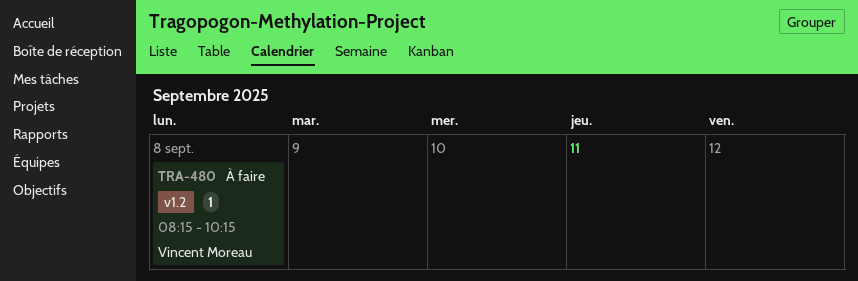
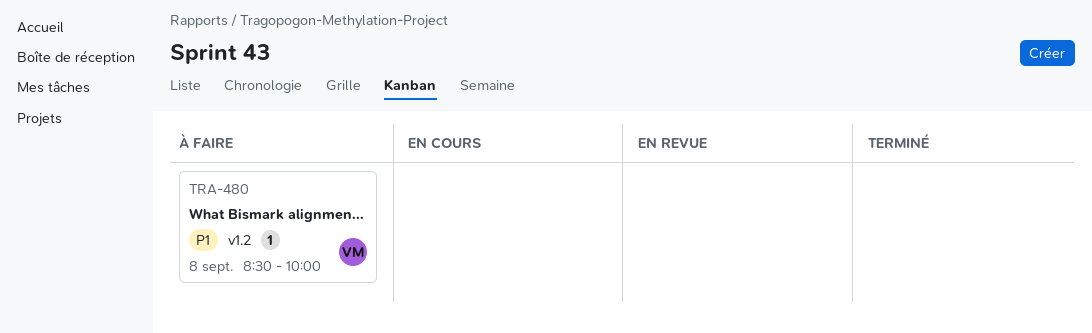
TRA-480, begins: 08:15 -> 08:30
TRA-480, ends: 10:15 -> 10:00

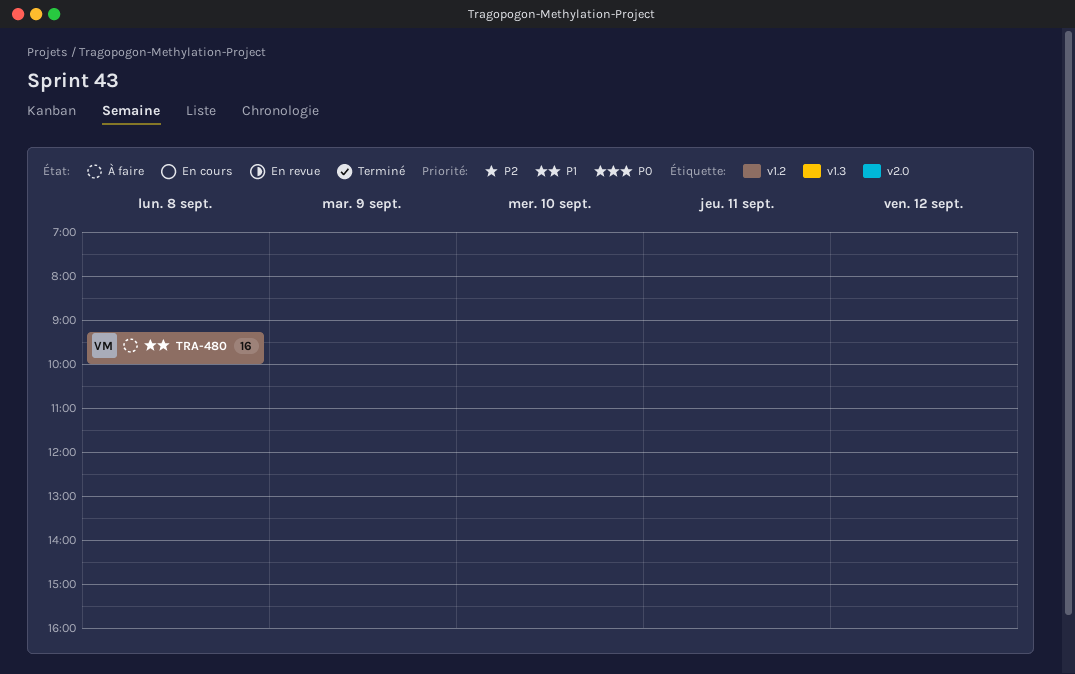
TRA-480, estimate: 1 -> 16
TRA-480, begins: 08:30 -> 09:15

